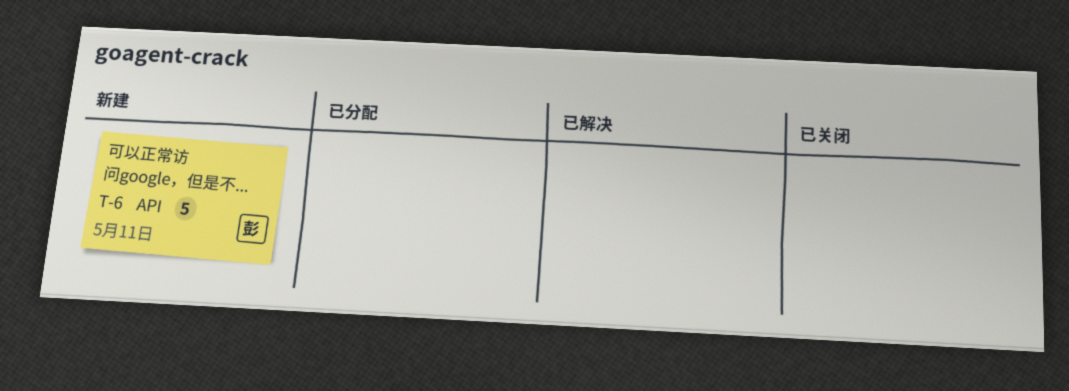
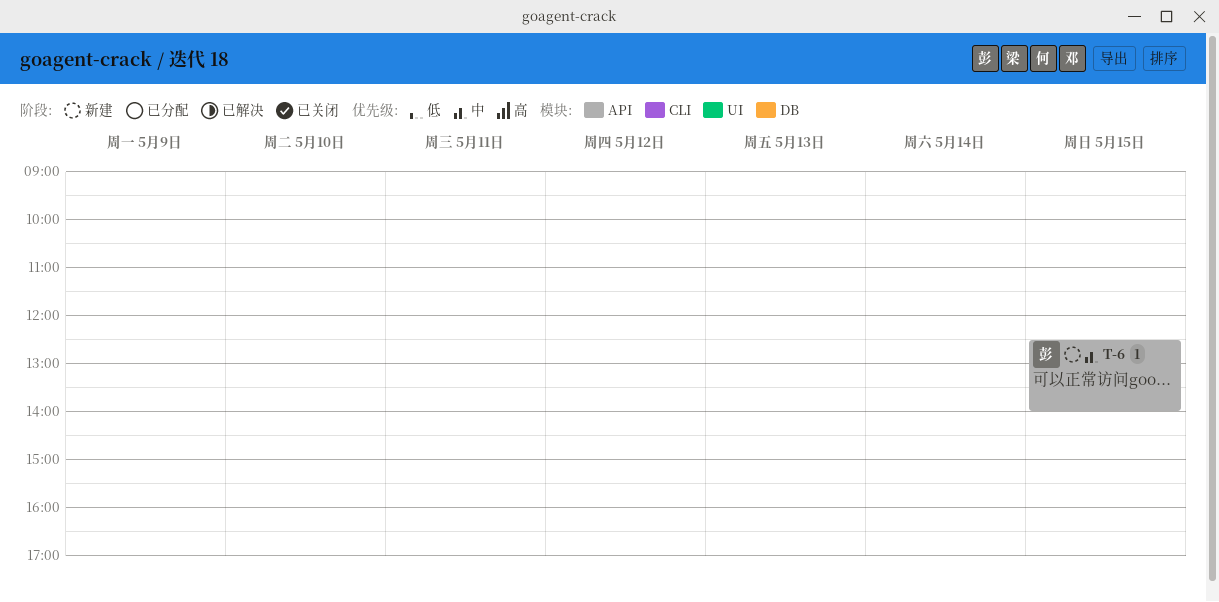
T-6, estimate: 5 -> 1
T-6, day: May 11 -> May 15

